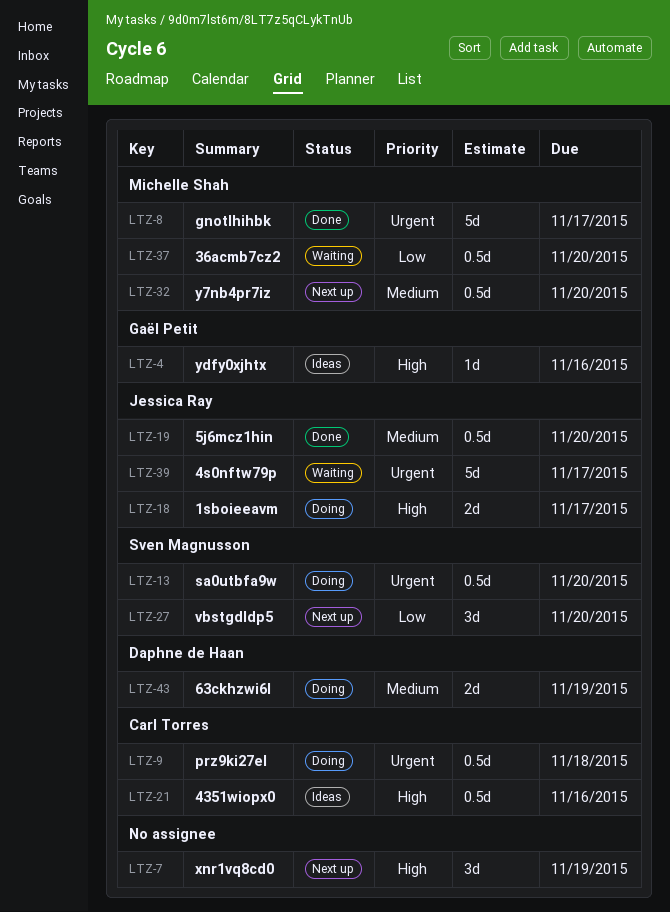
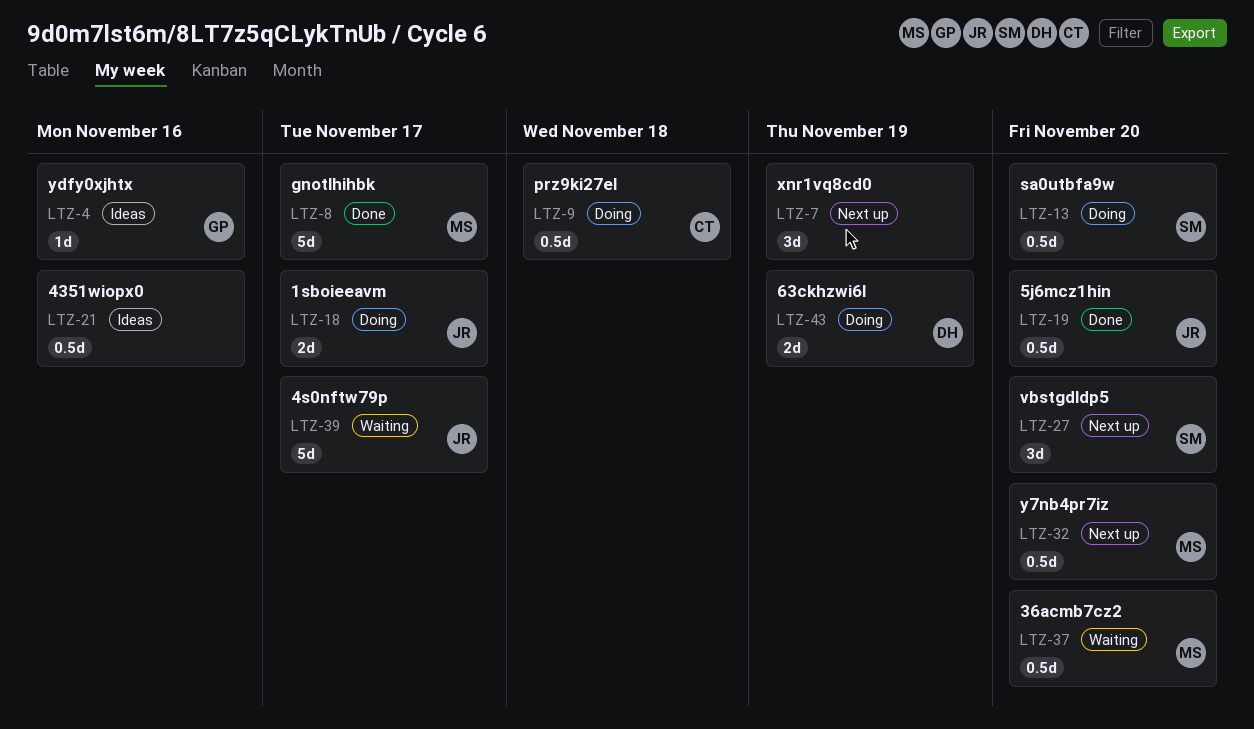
LTZ-21, owner: Carl Torres -> none

